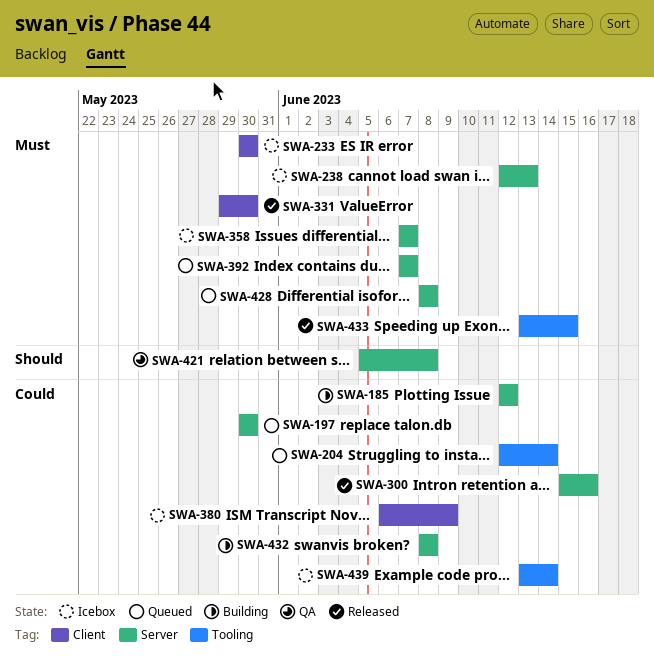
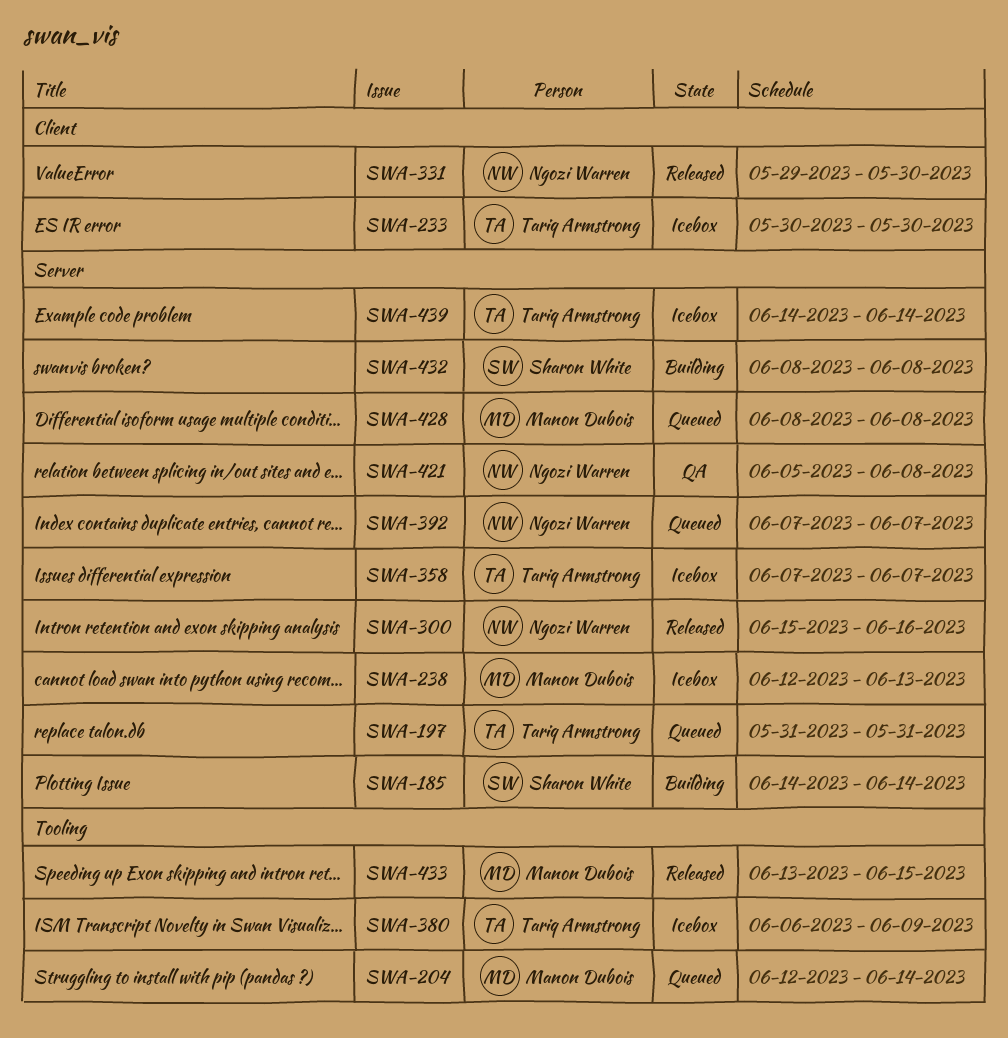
SWA-185, start: Jun 12 -> Jun 14
SWA-185, due: Jun 12 -> Jun 14
SWA-197, start: May 30 -> May 31
SWA-197, due: May 30 -> May 31
SWA-380, label: Client -> Tooling
SWA-439, label: Tooling -> Server
SWA-439, start: Jun 13 -> Jun 14

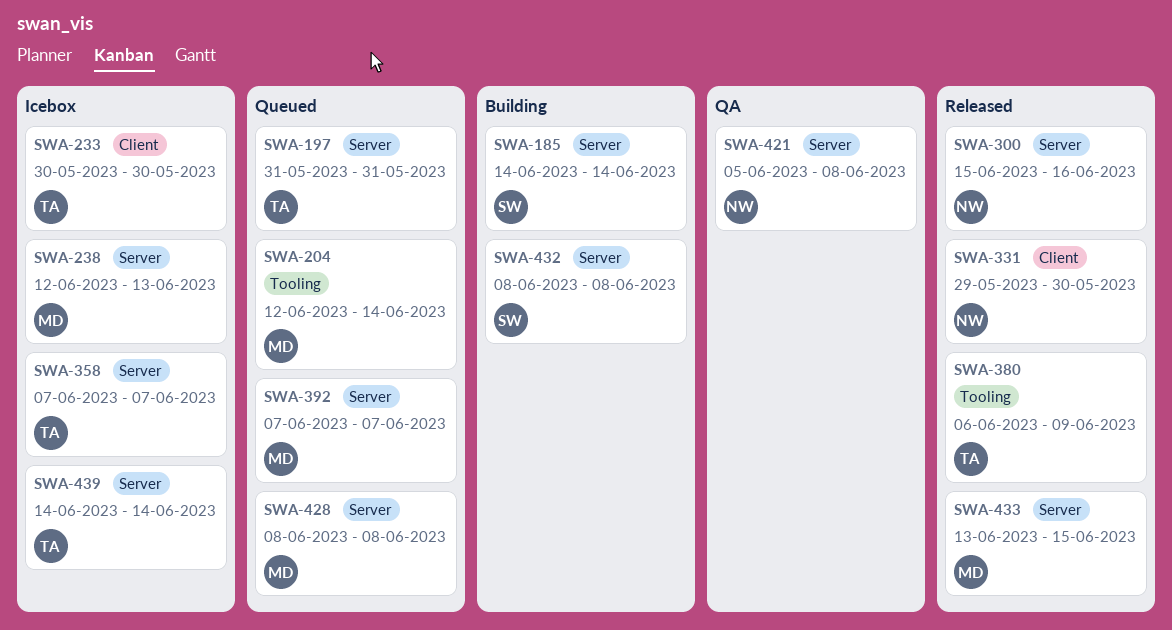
SWA-380, status: Icebox -> Released
SWA-392, owner: Ngozi Warren -> Manon Dubois
SWA-433, label: Tooling -> Server

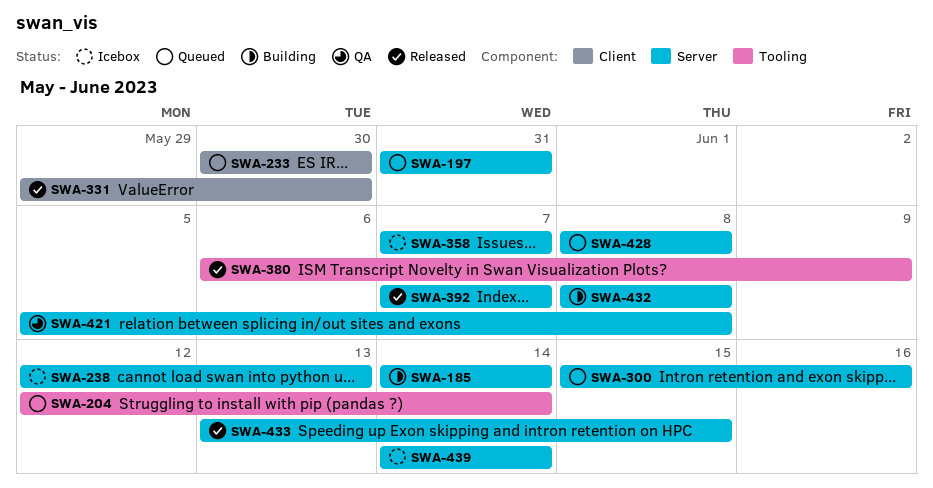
SWA-233, status: Icebox -> Queued
SWA-300, status: Released -> Queued
SWA-392, status: Queued -> Released

